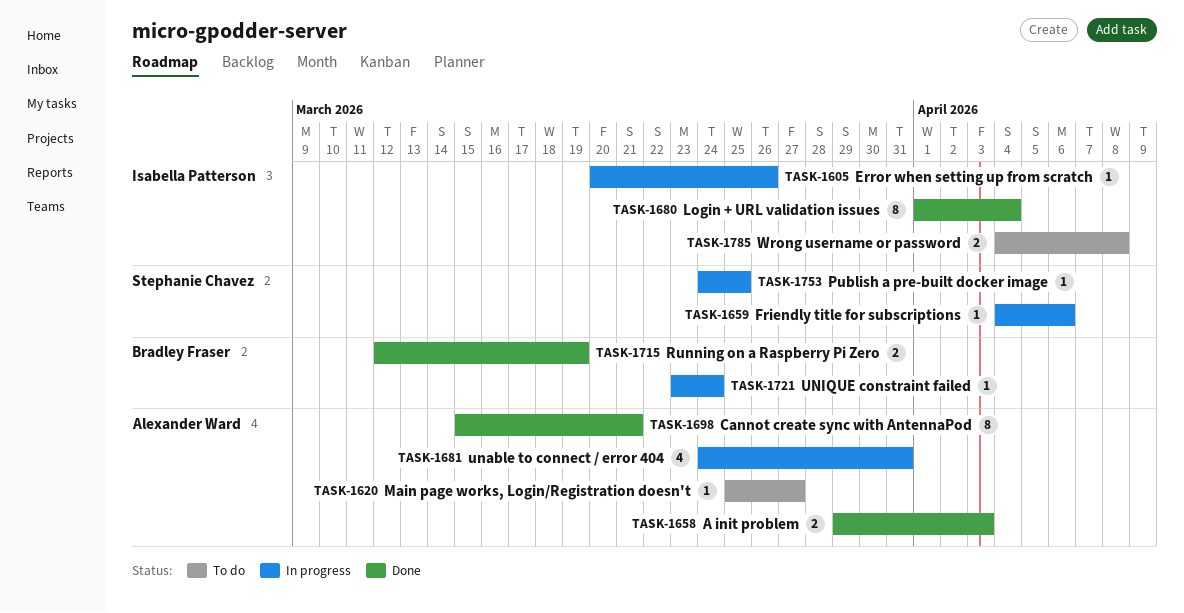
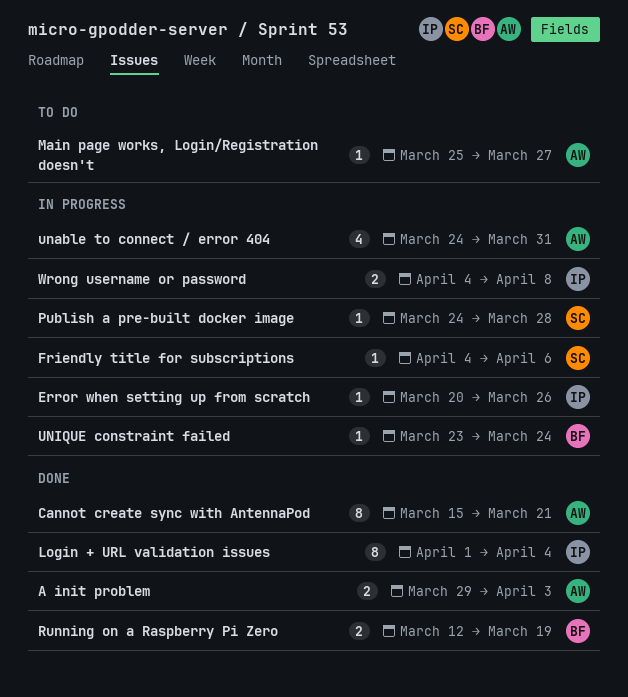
Publish a pre-built docker image, due: Mar 25 -> Mar 28
Wrong username or password, status: To do -> In progress

